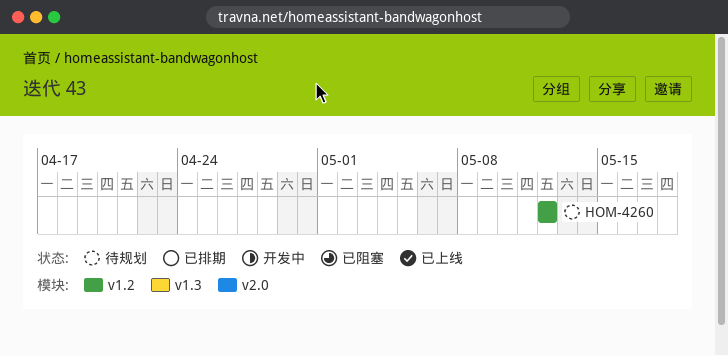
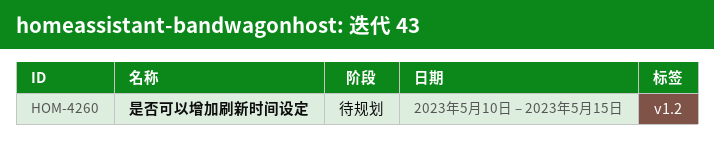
HOM-4260, start: May 12 -> May 10
HOM-4260, due: May 12 -> May 15

